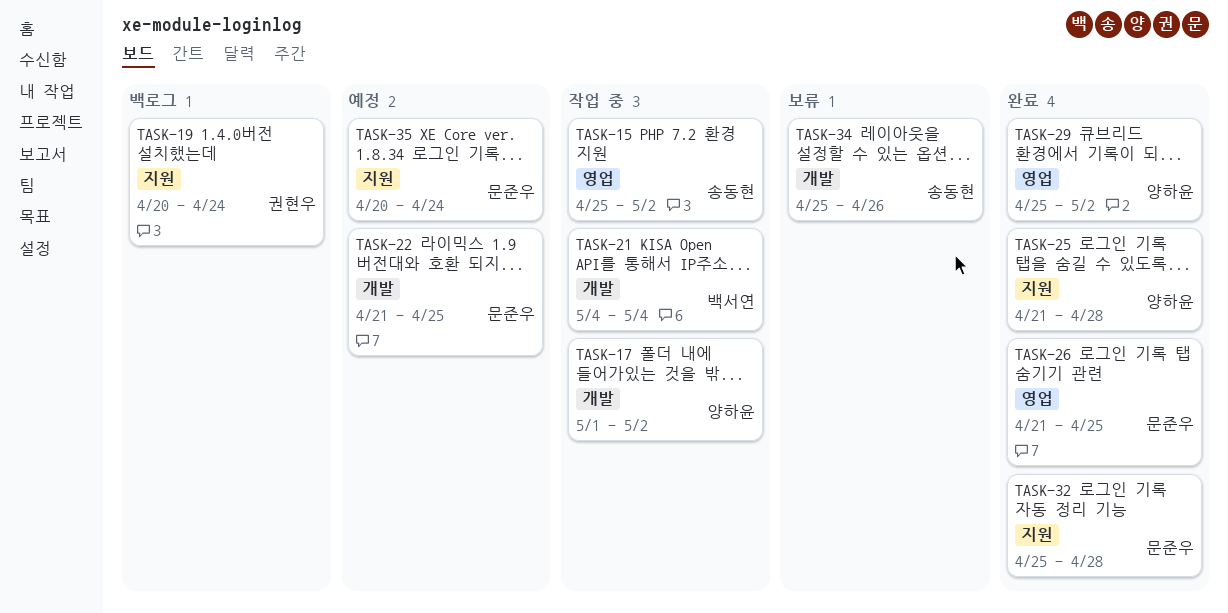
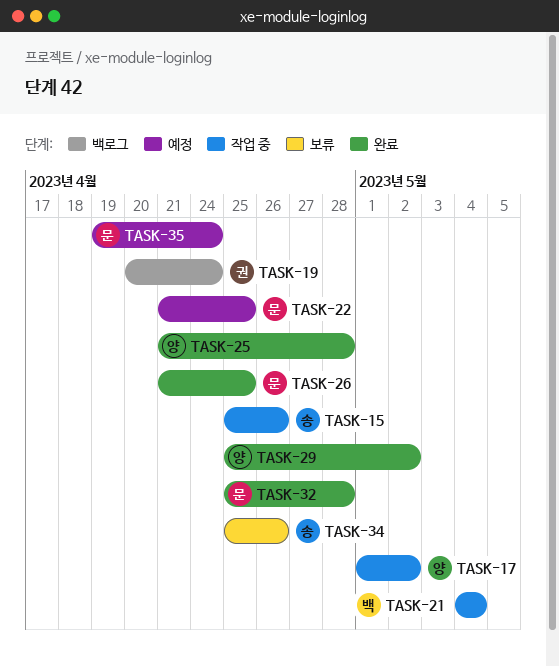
TASK-15, due: May 2 -> Apr 26
TASK-35, start: Apr 20 -> Apr 19

